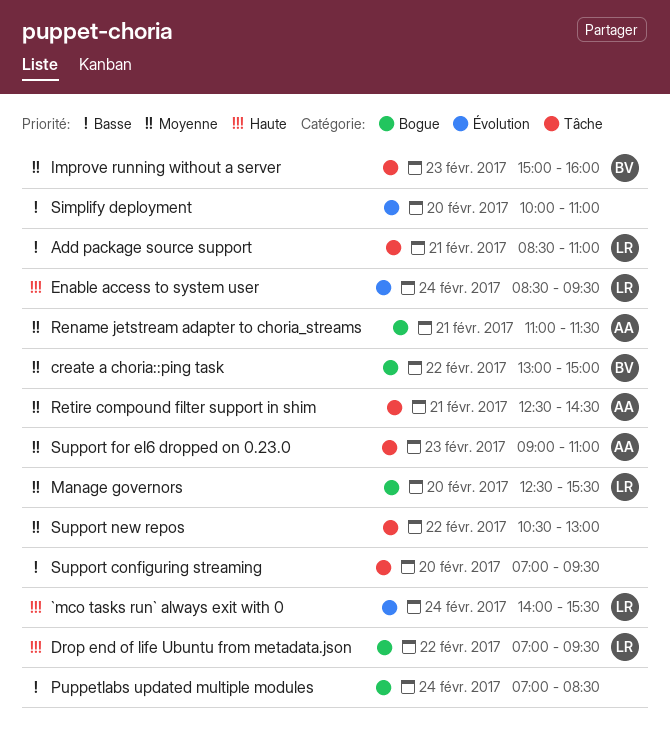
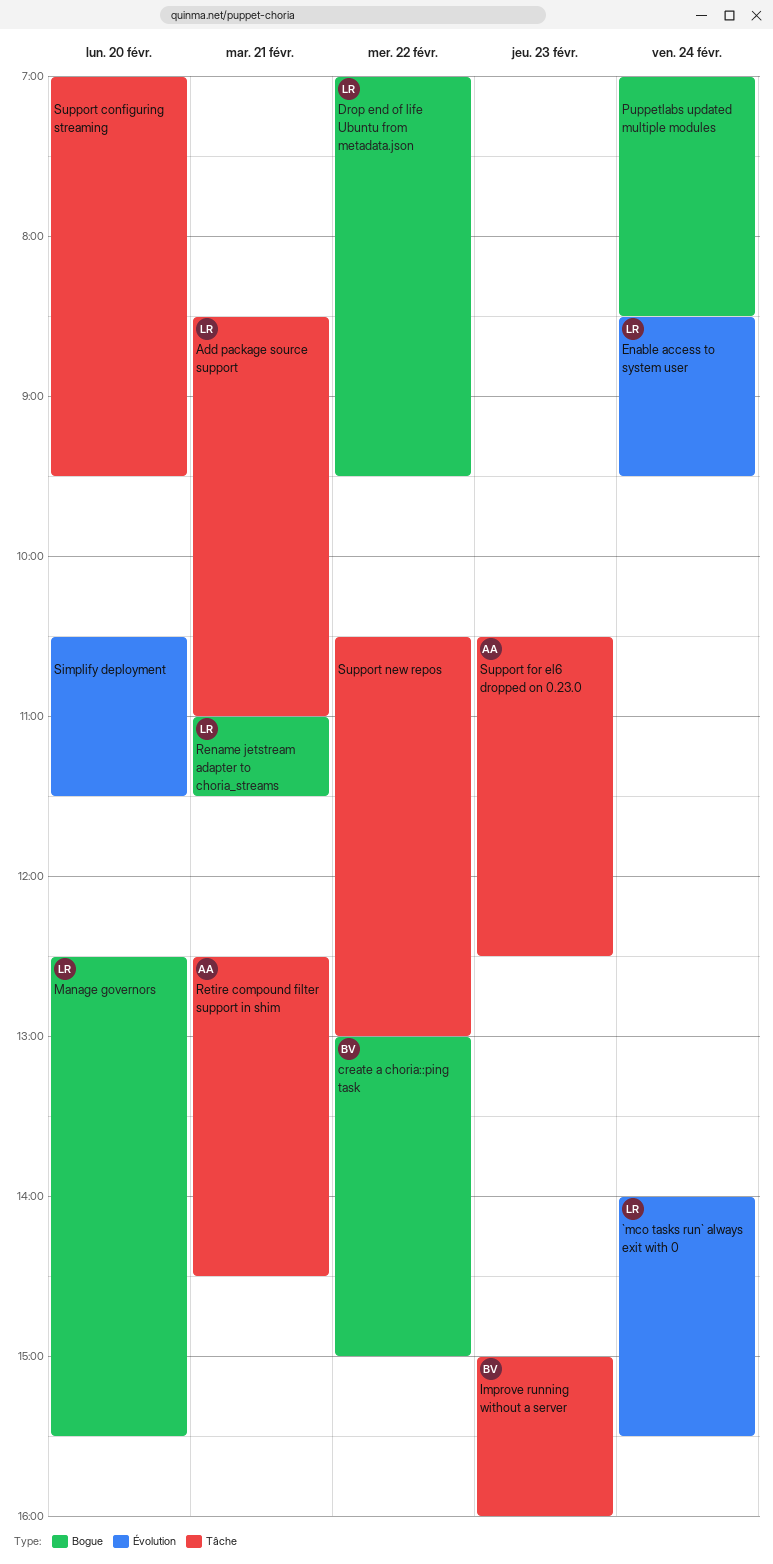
Rename jetstream adapter to choria_streams, owner: AA -> LR
Simplify deployment, begins: 10:00 -> 10:30
Simplify deployment, ends: 11:00 -> 11:30
Support for el6 dropped on 0.23.0, begins: 09:00 -> 10:30
Support for el6 dropped on 0.23.0, ends: 11:00 -> 12:30

